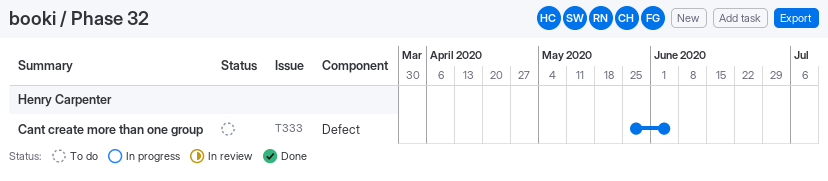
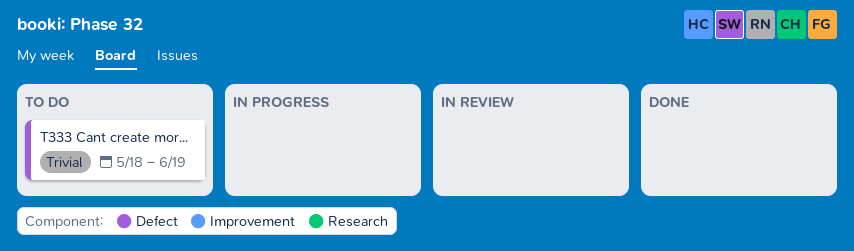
T333, start: May 25 -> May 18
T333, due: Jun 5 -> Jun 19

